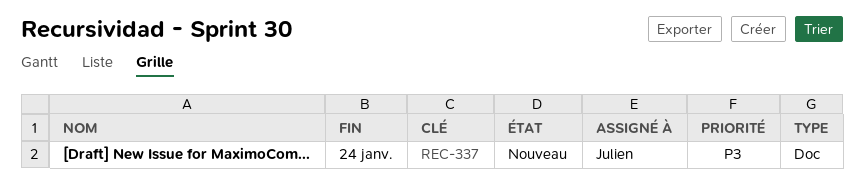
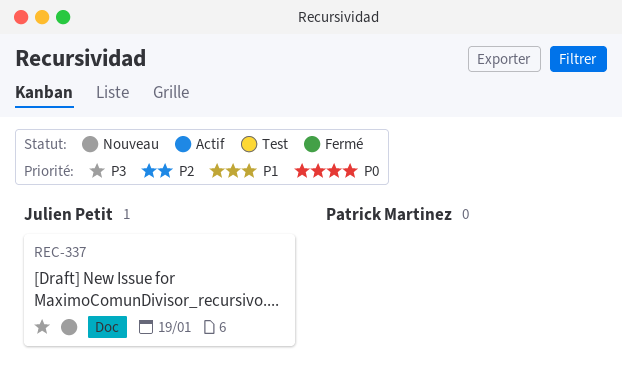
REC-337, due: Jan 24 -> Jan 19

